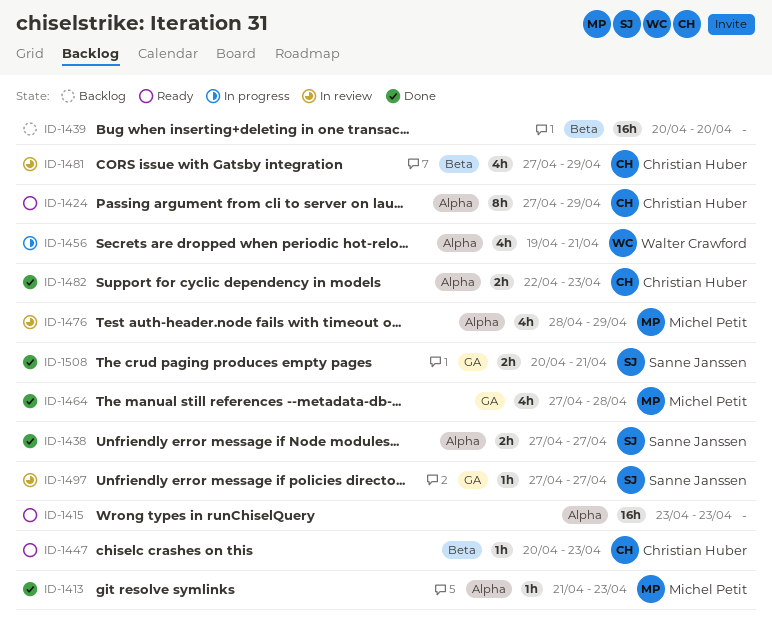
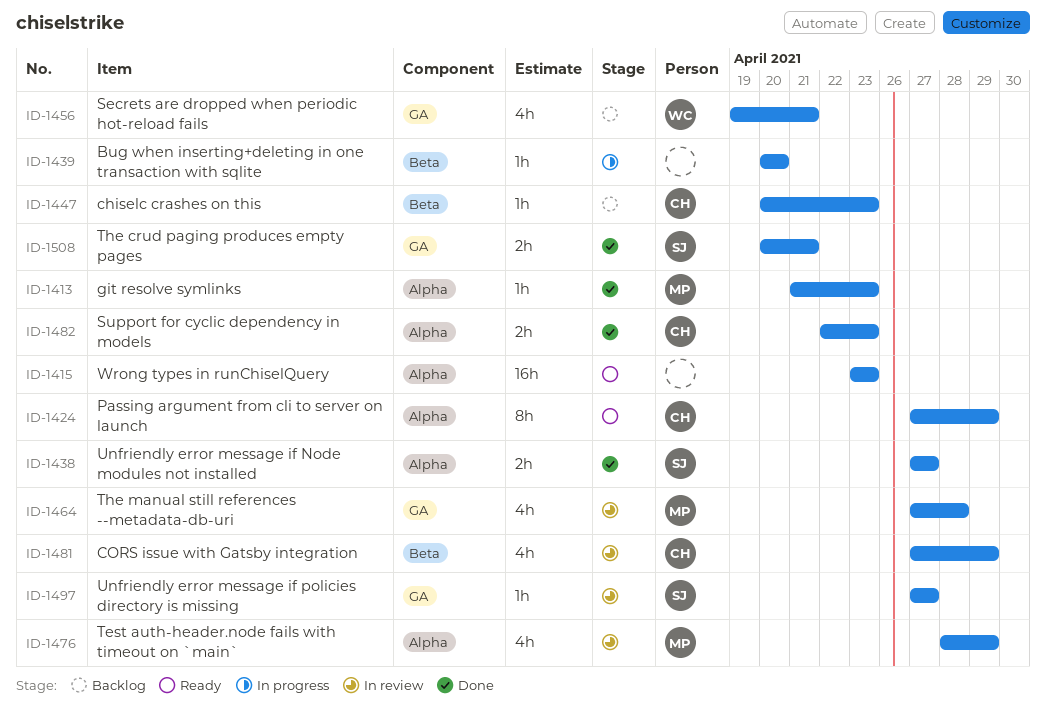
ID-1439, status: Backlog -> In progress
ID-1439, estimate: 16h -> 1h
ID-1447, status: Ready -> Backlog
ID-1456, status: In progress -> Backlog
ID-1456, label: Alpha -> GA
ID-1464, status: Done -> In review

